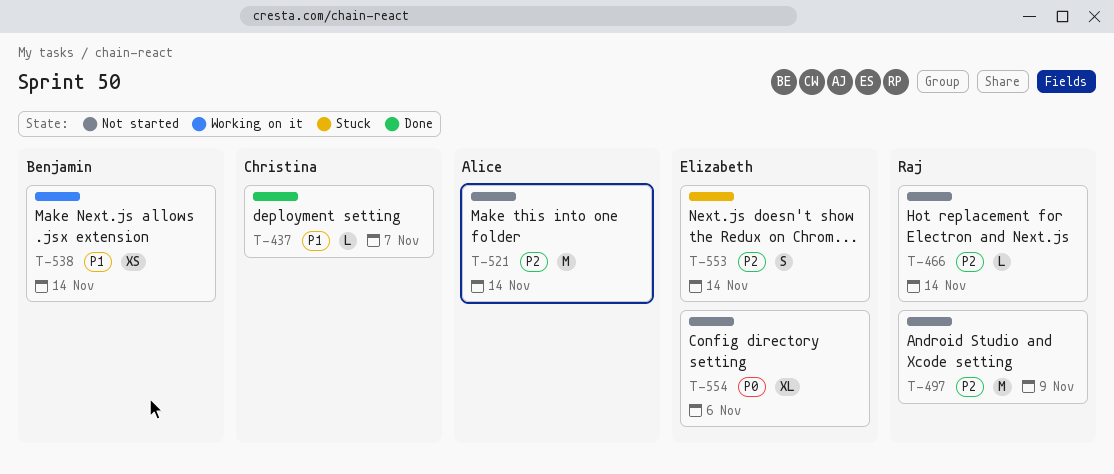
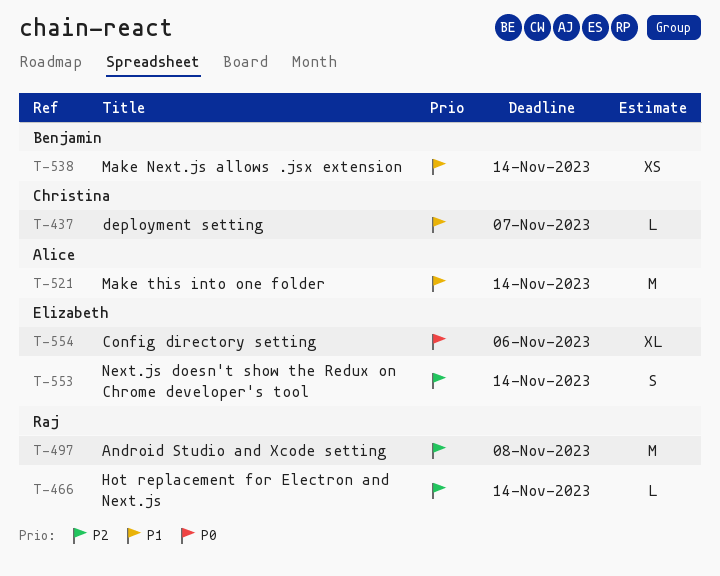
T-497, due: Nov 9 -> Nov 8
T-521, priority: P2 -> P1

